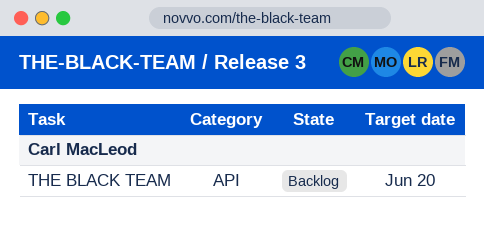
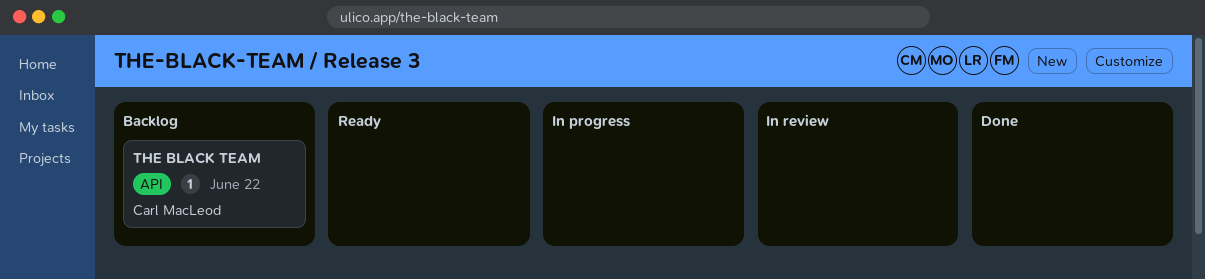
THE BLACK TEAM, due: Jun 20 -> Jun 22

